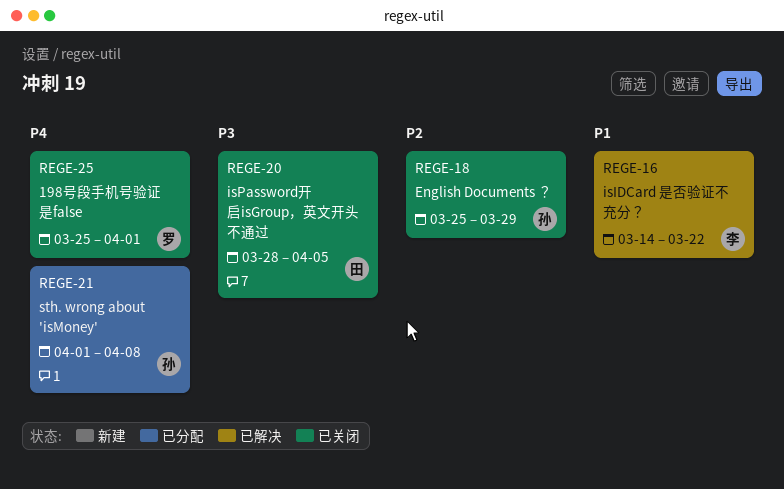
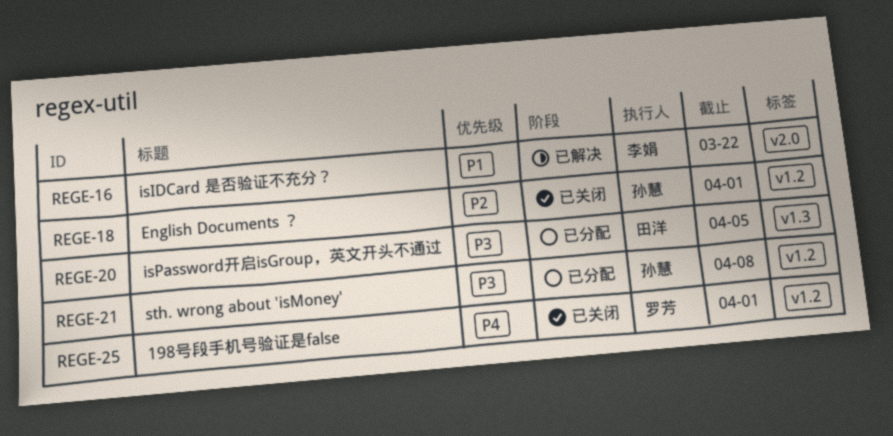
REGE-18, due: Mar 29 -> Apr 1
REGE-20, status: 已关闭 -> 已分配
REGE-21, priority: P4 -> P3

